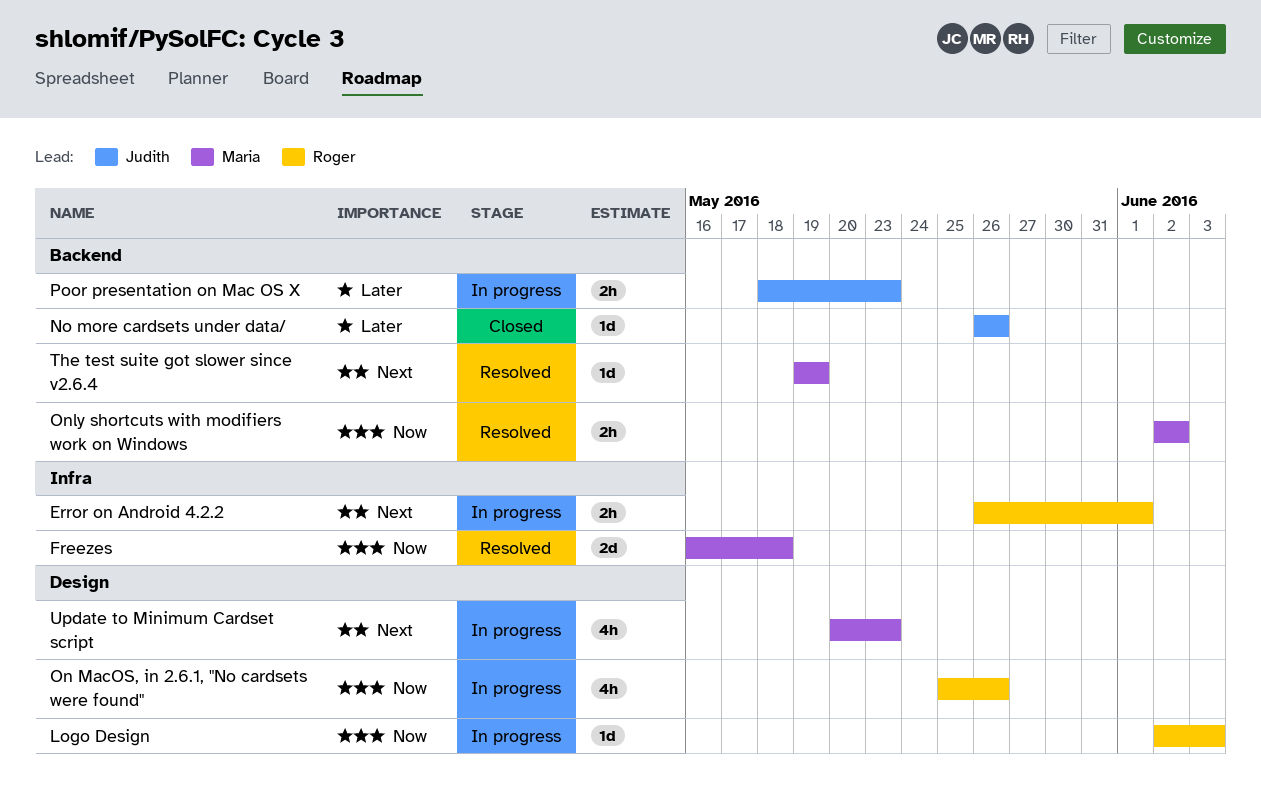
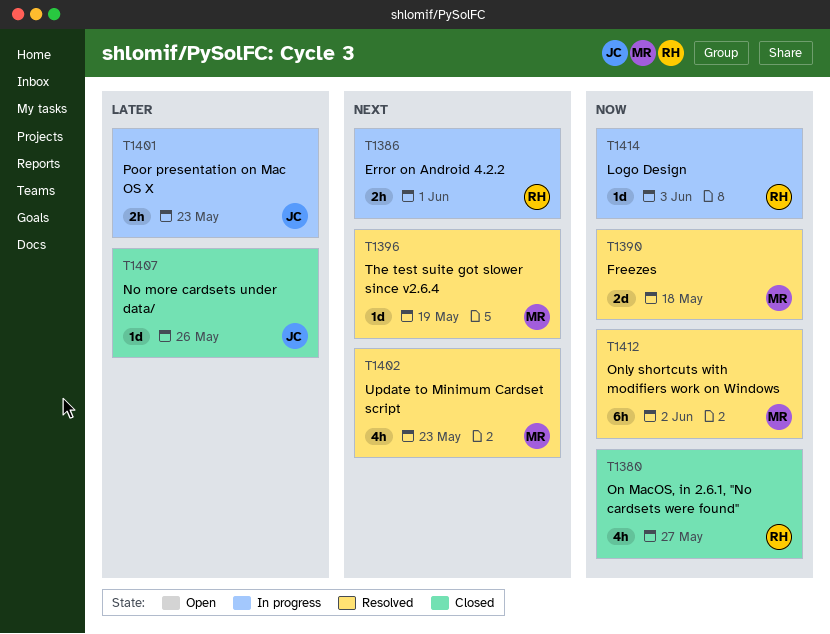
On MacOS, in 2.6.1, "No cardsets were found", status: In progress -> Closed
On MacOS, in 2.6.1, "No cardsets were found", due: May 26 -> May 27
Only shortcuts with modifiers work on Windows, estimate: 2h -> 6h
Update to Minimum Cardset script, status: In progress -> Resolved

